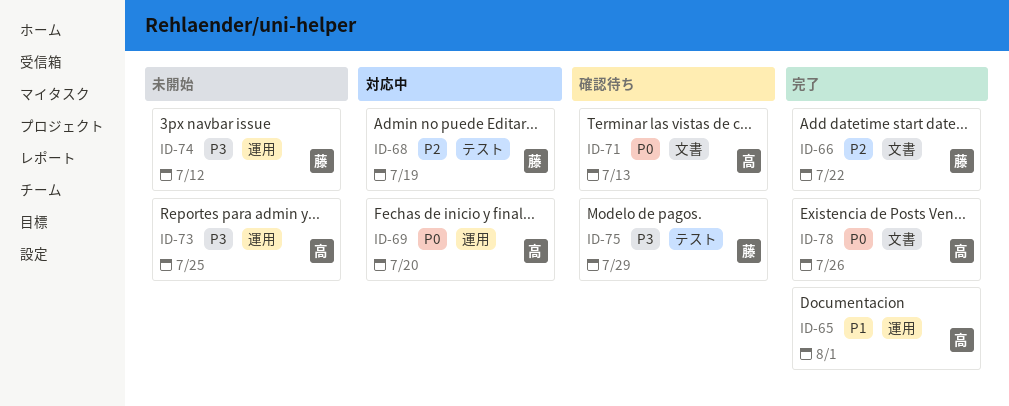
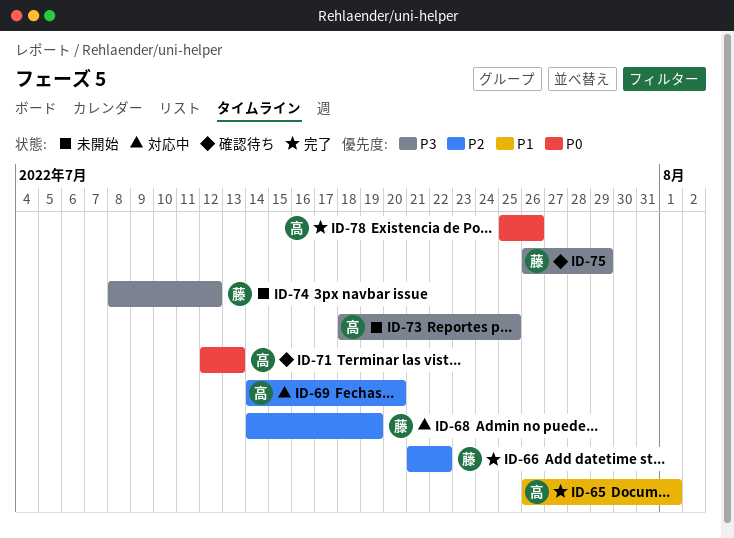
ID-69, priority: P0 -> P2

